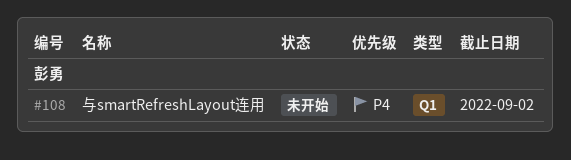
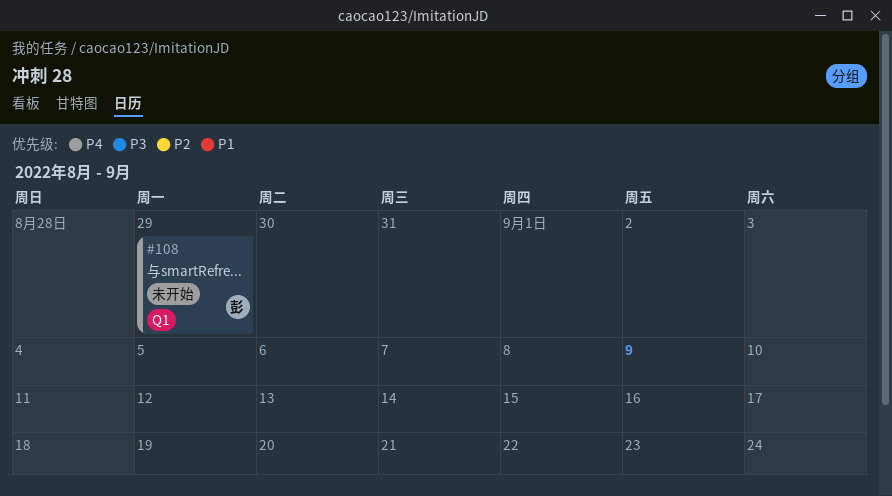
#108, due: Sep 2 -> Aug 29

